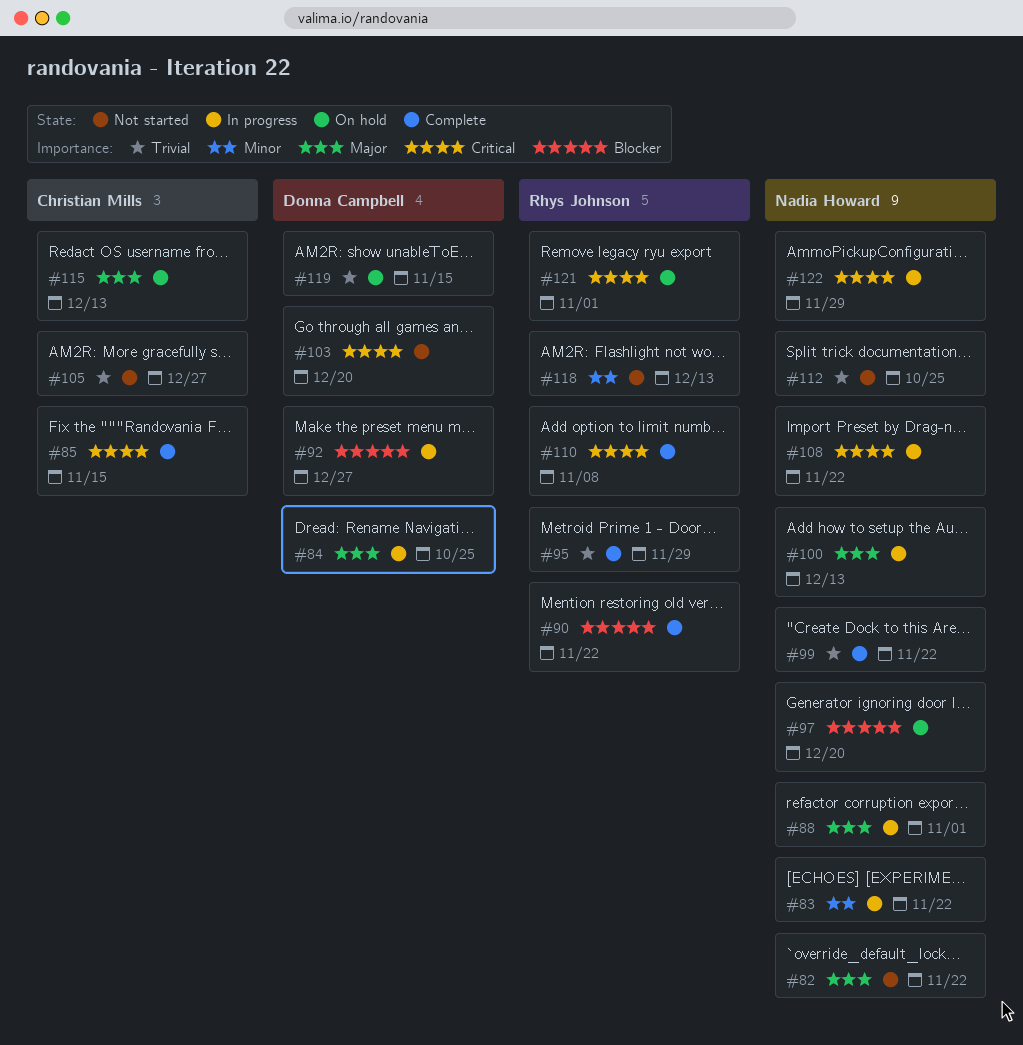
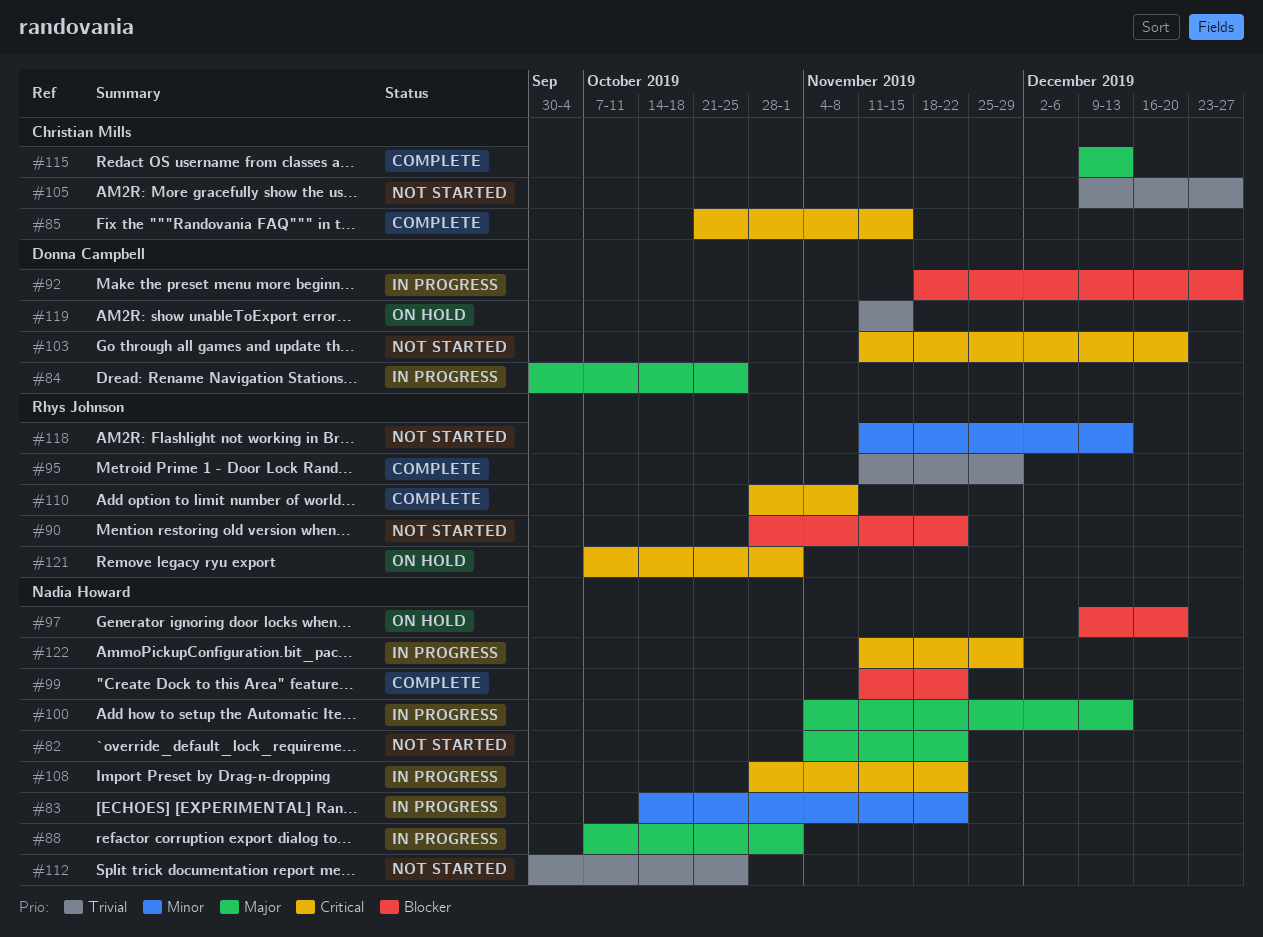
#90, status: Complete -> Not started
#99, priority: Trivial -> Blocker
#115, status: On hold -> Complete

